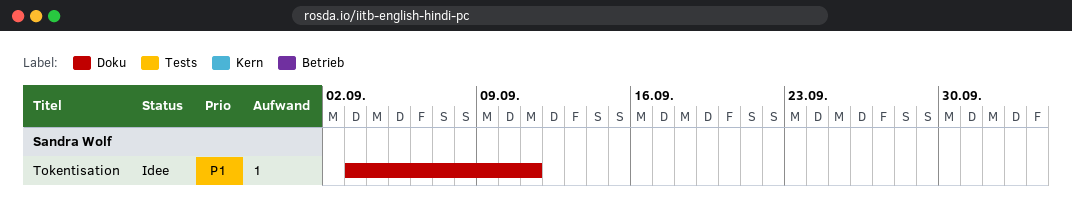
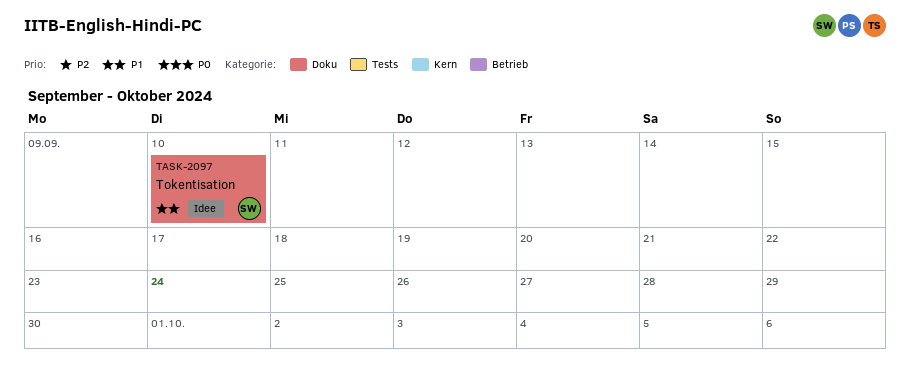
Tokentisation, due: Sep 11 -> Sep 10

